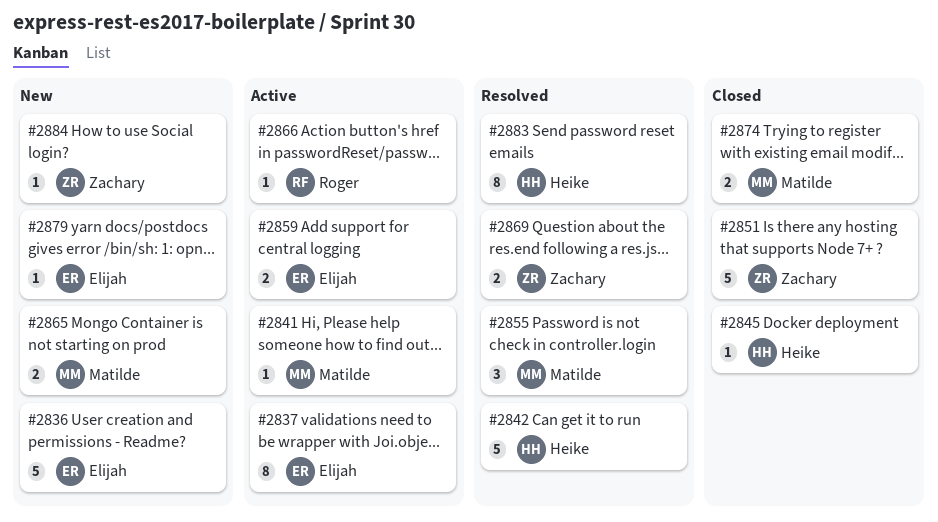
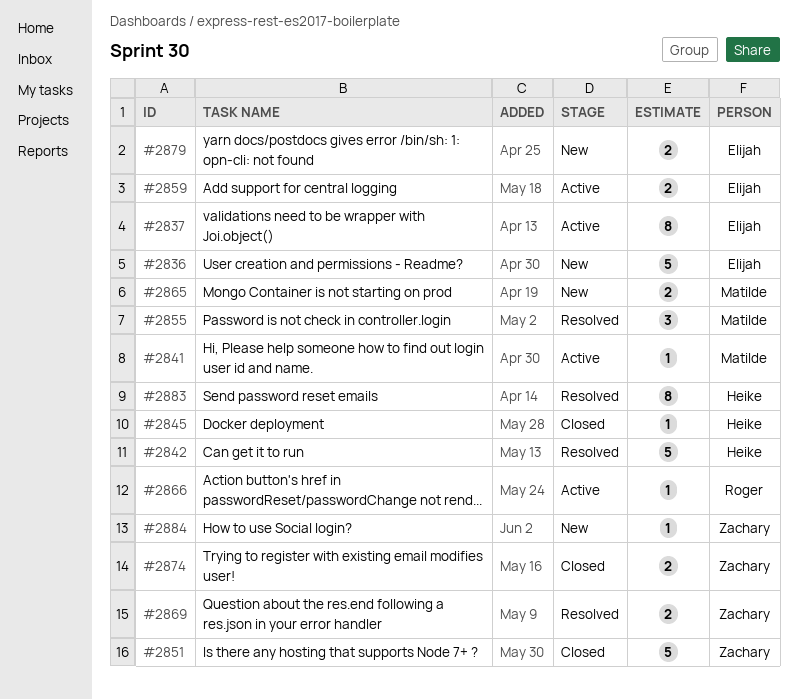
#2874, owner: Matilde -> Zachary
#2879, estimate: 1 -> 2

